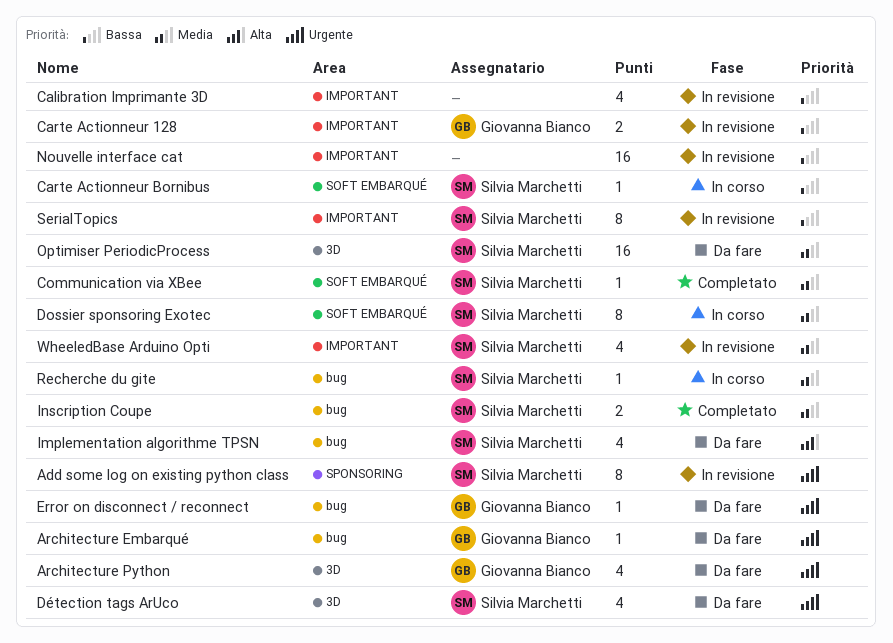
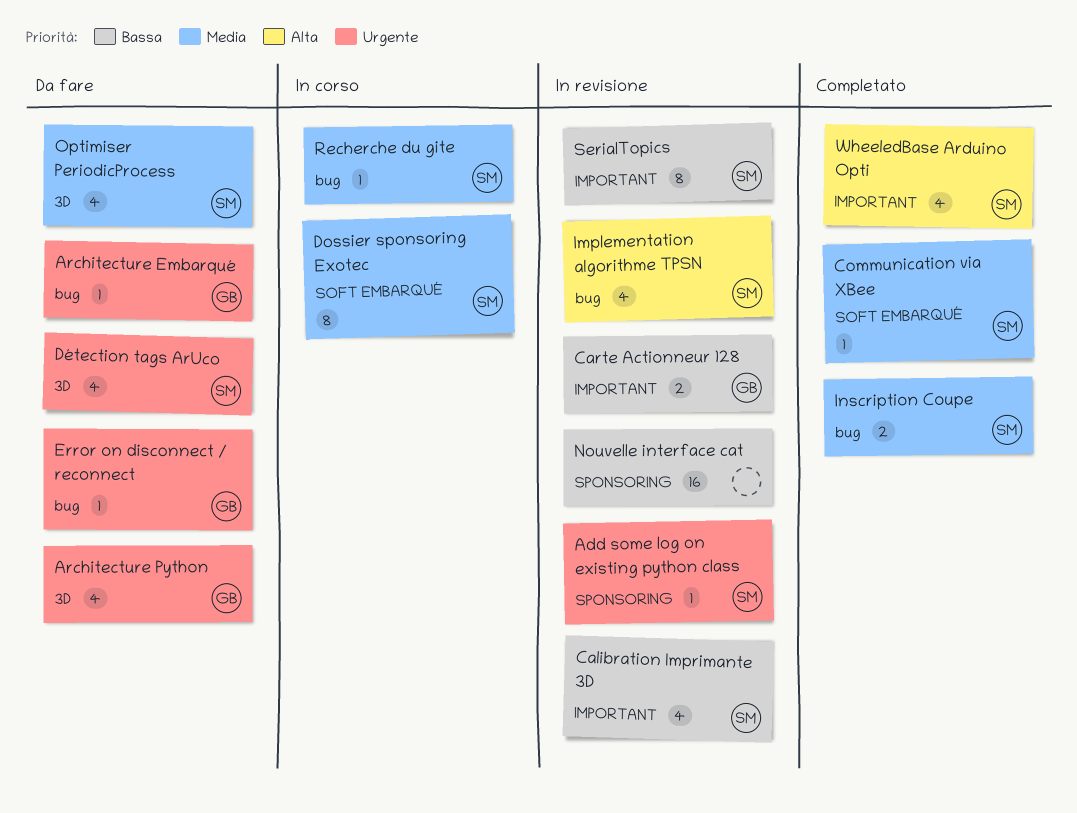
Add some log on existing python class, estimate: 8 -> 1
Calibration Imprimante 3D, owner: none -> Silvia Marchetti
Carte Actionneur Bornibus: present -> none
Implementation algorithme TPSN, status: Da fare -> In revisione
Nouvelle interface cat, label: IMPORTANT -> SPONSORING
Optimiser PeriodicProcess, estimate: 16 -> 4
WheeledBase Arduino Opti, status: In revisione -> Completato
WheeledBase Arduino Opti, priority: Media -> Alta

